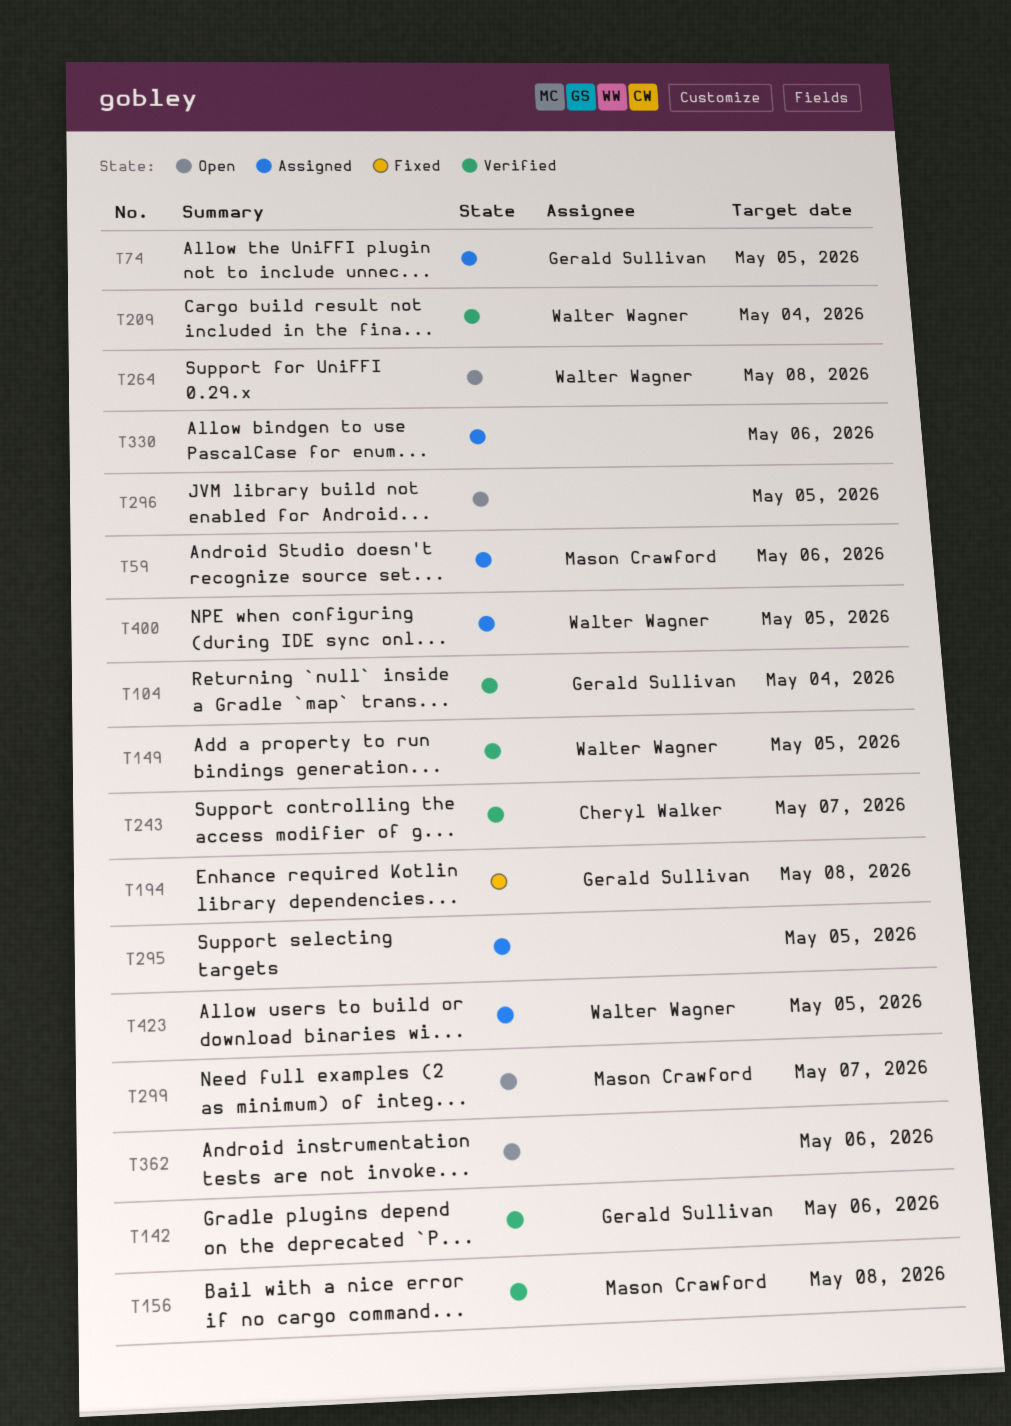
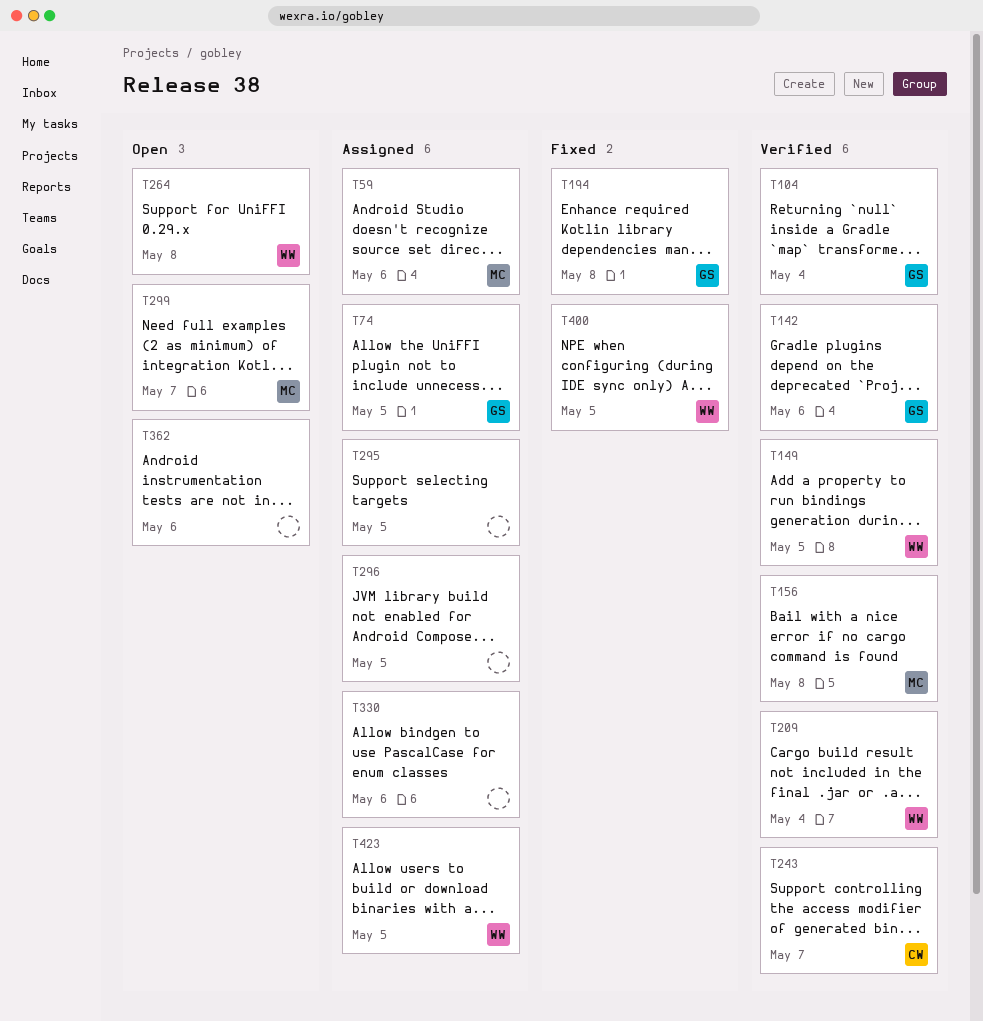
T296, status: Open -> Assigned
T400, status: Assigned -> Fixed

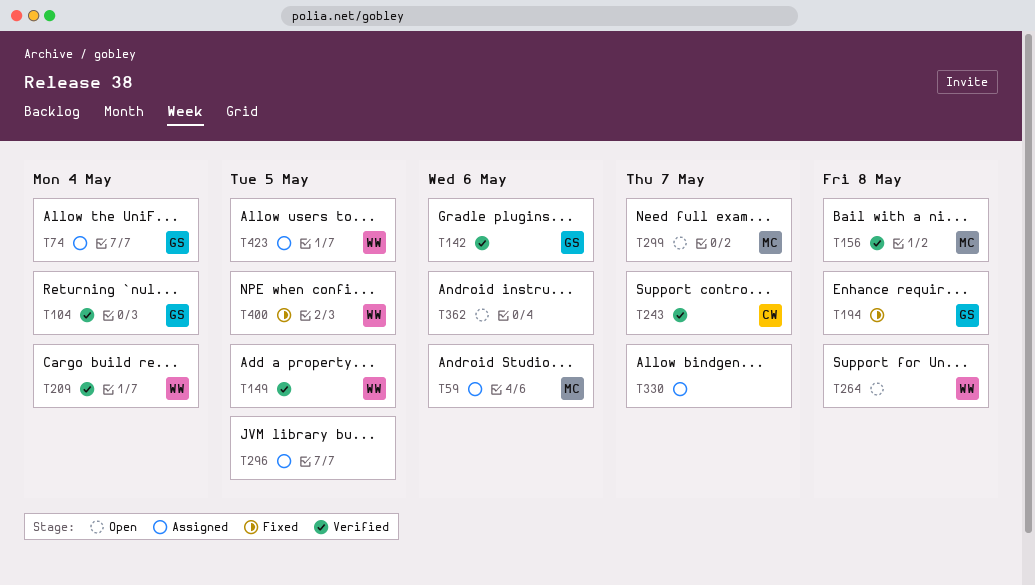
T74, due: May 5 -> May 4
T295: present -> none
T330, due: May 6 -> May 7

